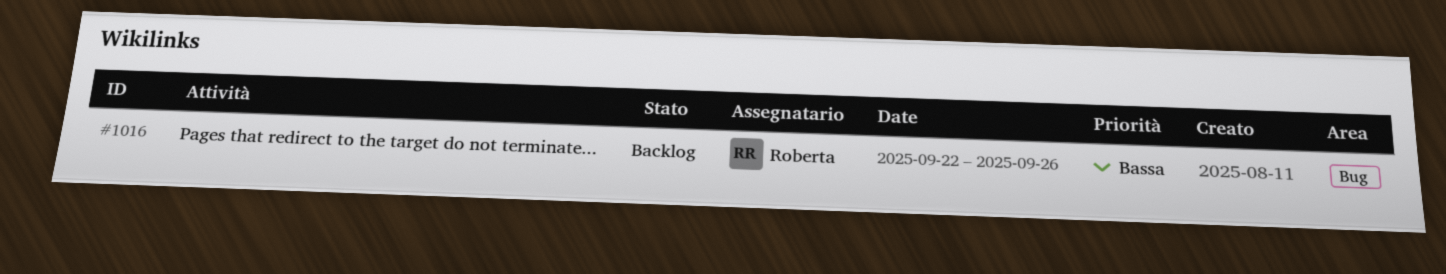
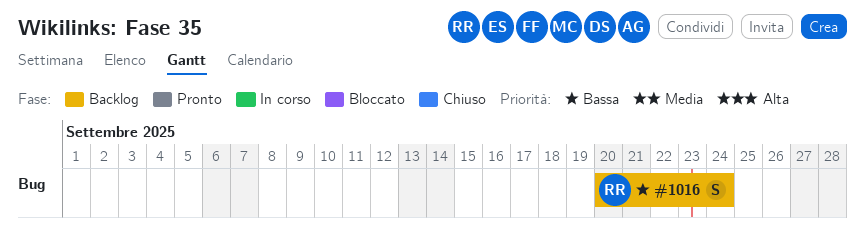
#1016, start: Sep 22 -> Sep 20
#1016, due: Sep 26 -> Sep 24

